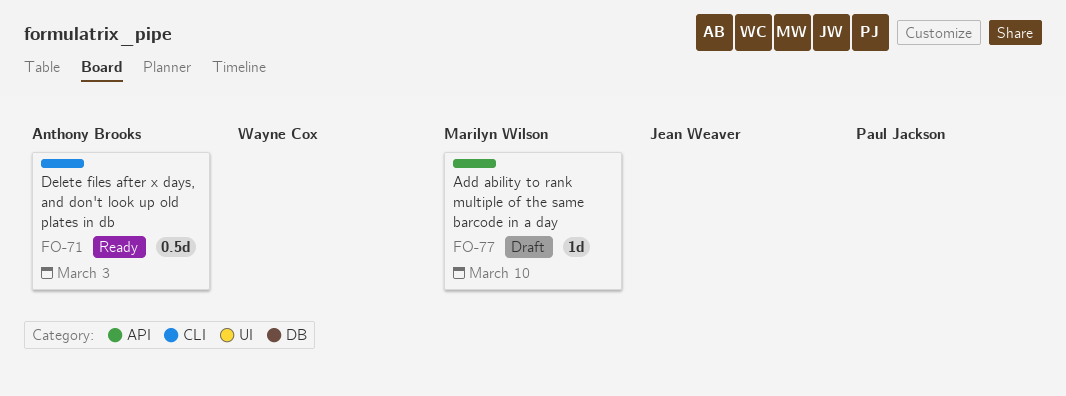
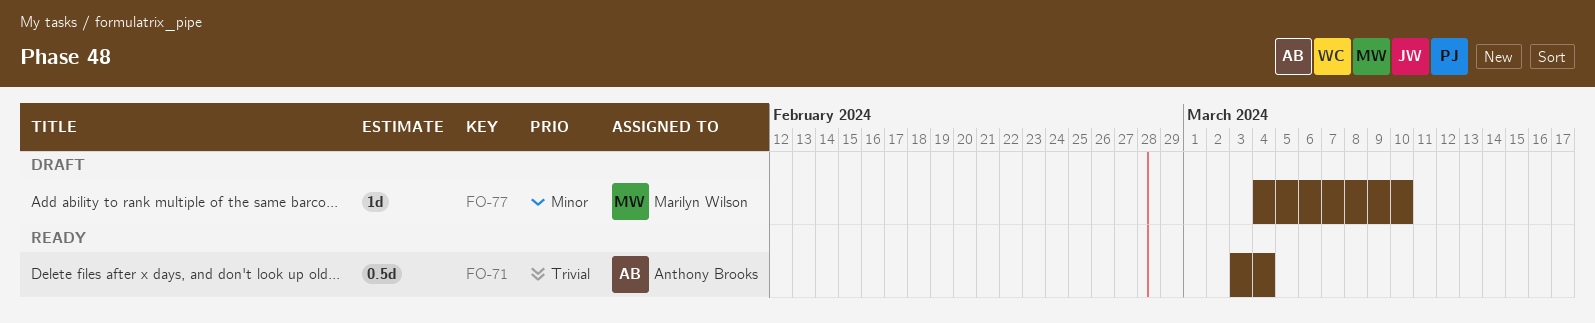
FO-71, due: Mar 3 -> Mar 4

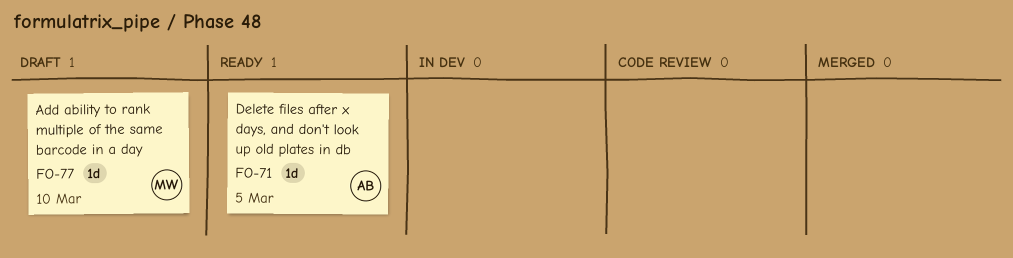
FO-71, estimate: 0.5d -> 1d
FO-71, due: Mar 4 -> Mar 5

